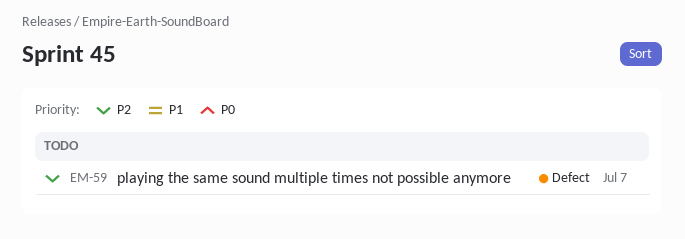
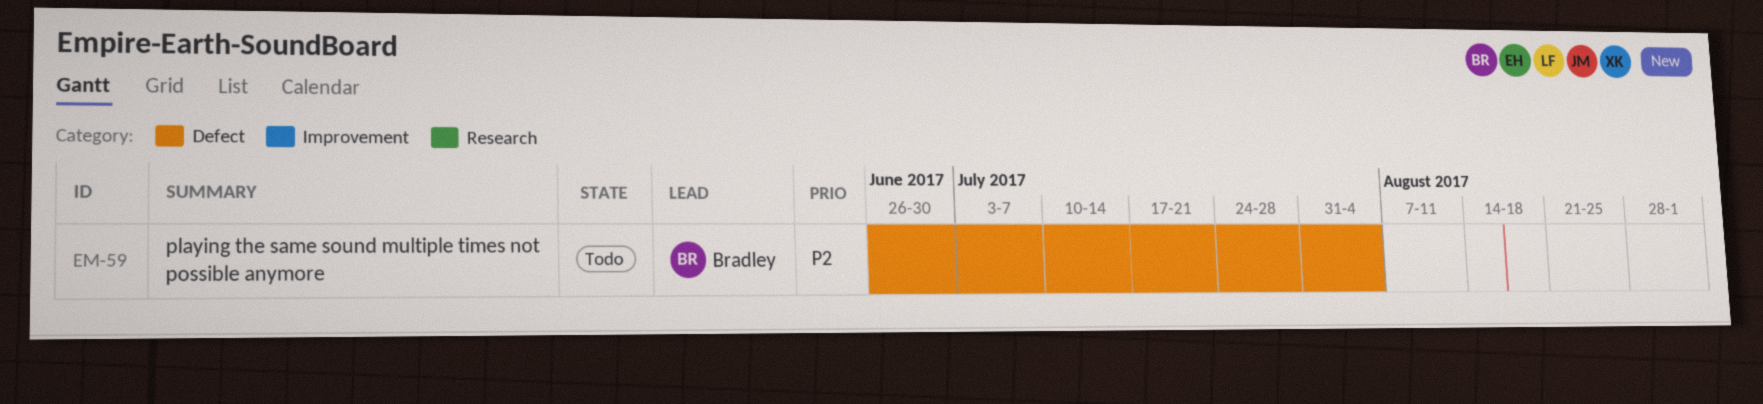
EM-59, due: Jul 7 -> Aug 4

